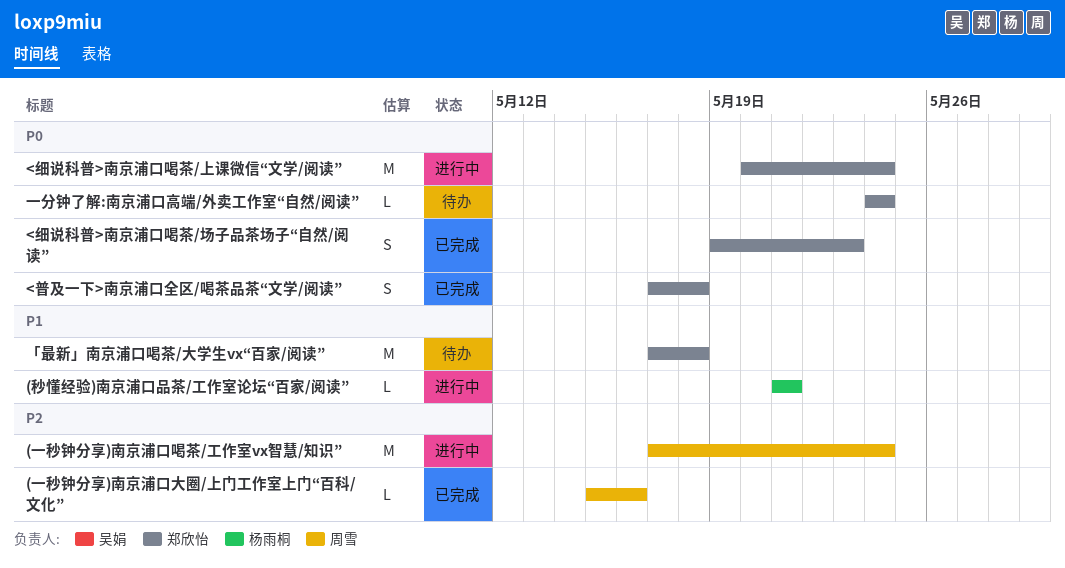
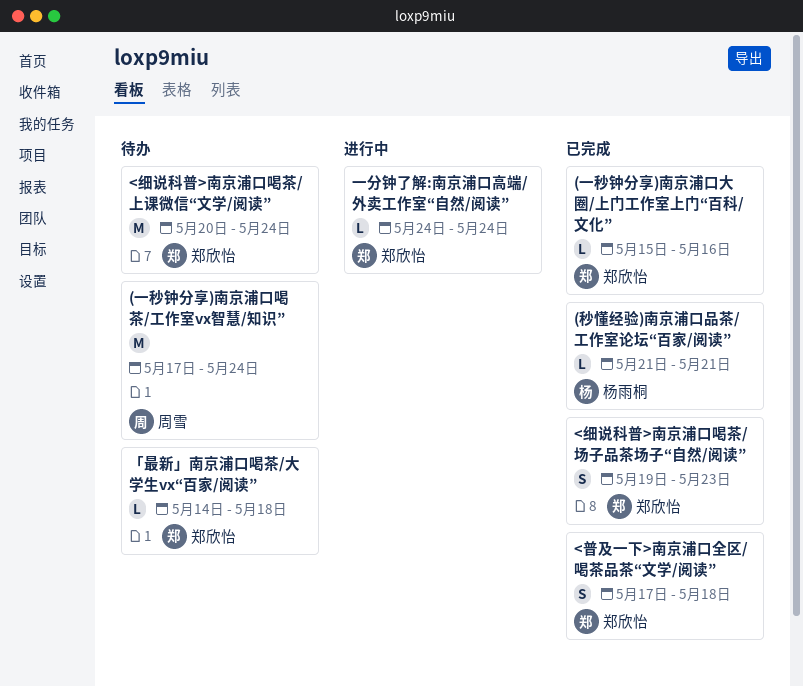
(一秒钟分享)南京浦口喝茶/工作室vx智慧/知识”, status: 进行中 -> 待办
(一秒钟分享)南京浦口大圈/上门工作室上门“百科/文化”, owner: 周雪 -> 郑欣怡
(秒懂经验)南京浦口品茶/工作室论坛“百家/阅读”, status: 进行中 -> 已完成
<细说科普>南京浦口喝茶/上课微信“文学/阅读”, status: 进行中 -> 待办
「最新」南京浦口喝茶/大学生vx“百家/阅读”, estimate: M -> L
「最新」南京浦口喝茶/大学生vx“百家/阅读”, start: May 17 -> May 14
一分钟了解:南京浦口高端/外卖工作室“自然/阅读”, status: 待办 -> 进行中

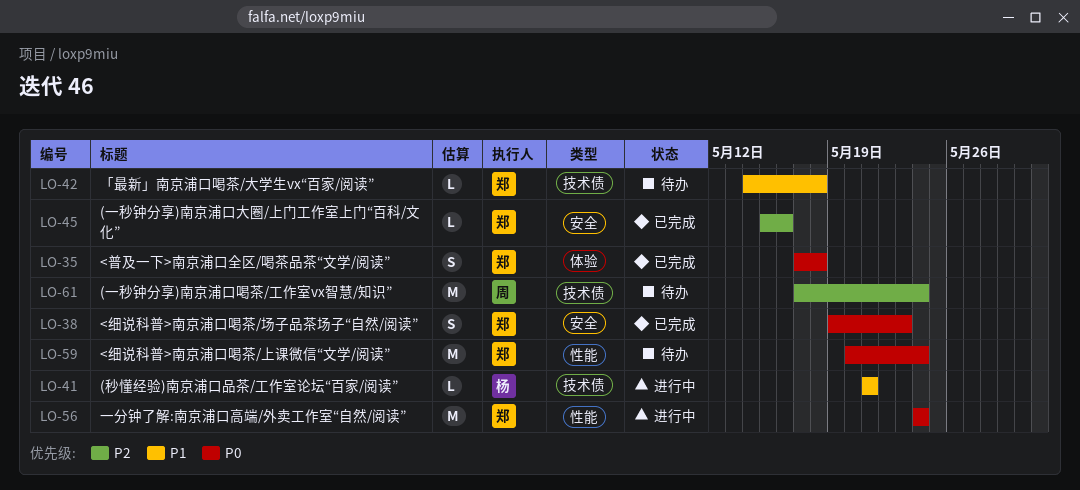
(秒懂经验)南京浦口品茶/工作室论坛“百家/阅读”, status: 已完成 -> 进行中
一分钟了解:南京浦口高端/外卖工作室“自然/阅读”, estimate: L -> M

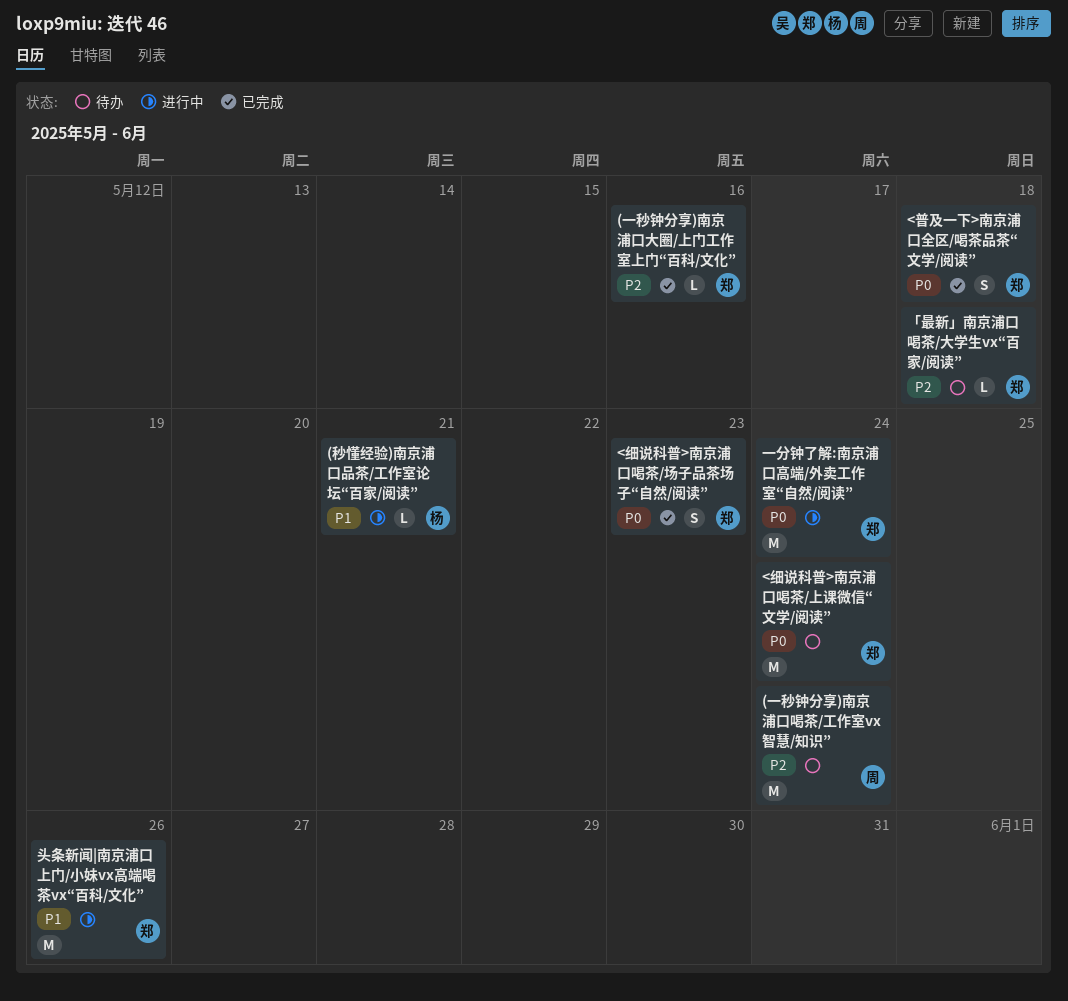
「最新」南京浦口喝茶/大学生vx“百家/阅读”, priority: P1 -> P2
头条新闻|南京浦口上门/小妹vx高端喝茶vx“百科/文化”: none -> present

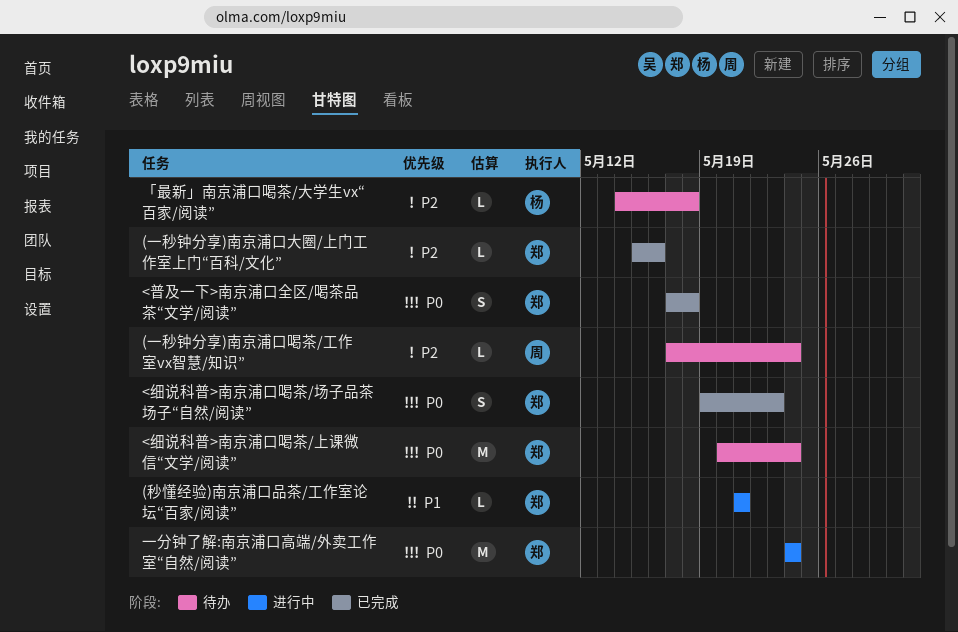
(一秒钟分享)南京浦口喝茶/工作室vx智慧/知识”, estimate: M -> L
(秒懂经验)南京浦口品茶/工作室论坛“百家/阅读”, owner: 杨 -> 郑
「最新」南京浦口喝茶/大学生vx“百家/阅读”, owner: 郑 -> 杨
头条新闻|南京浦口上门/小妹vx高端喝茶vx“百科/文化”: present -> none

